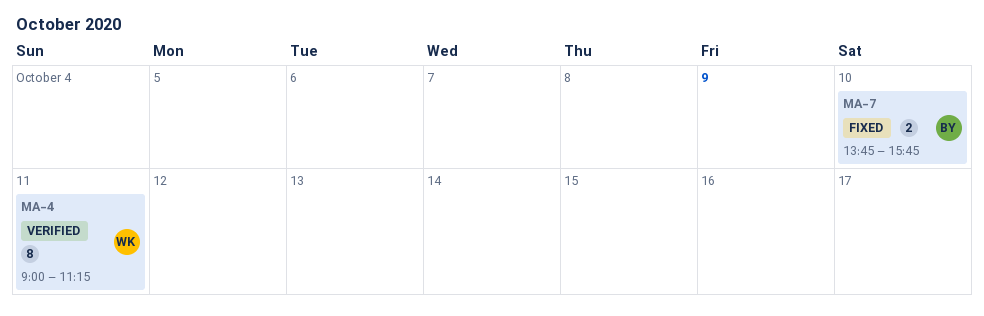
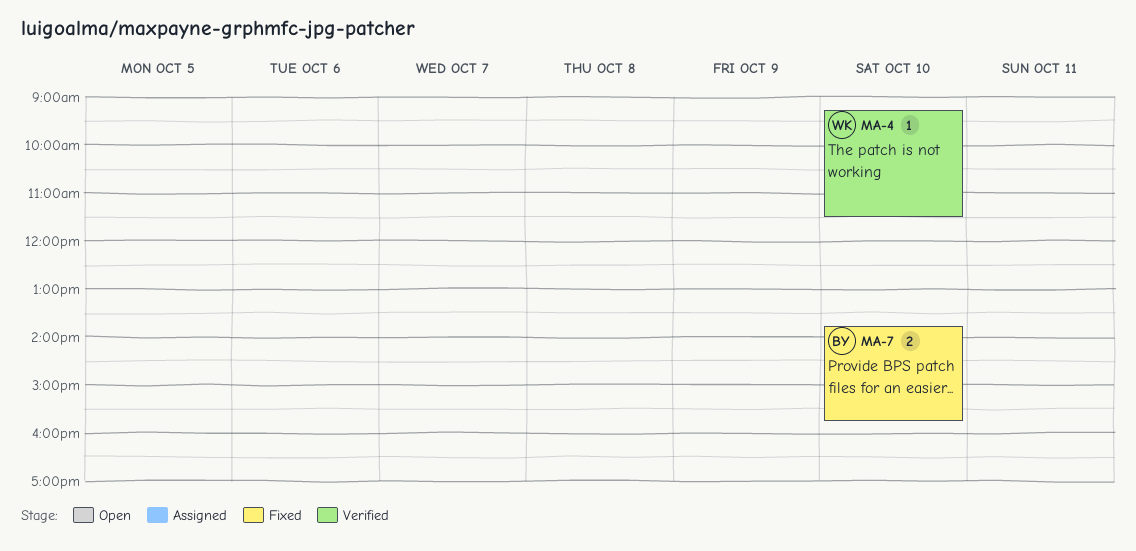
MA-4, estimate: 8 -> 1
MA-4, day: Oct 11 -> Oct 10
MA-4, begins: 09:00 -> 09:15
MA-4, ends: 11:15 -> 11:30

